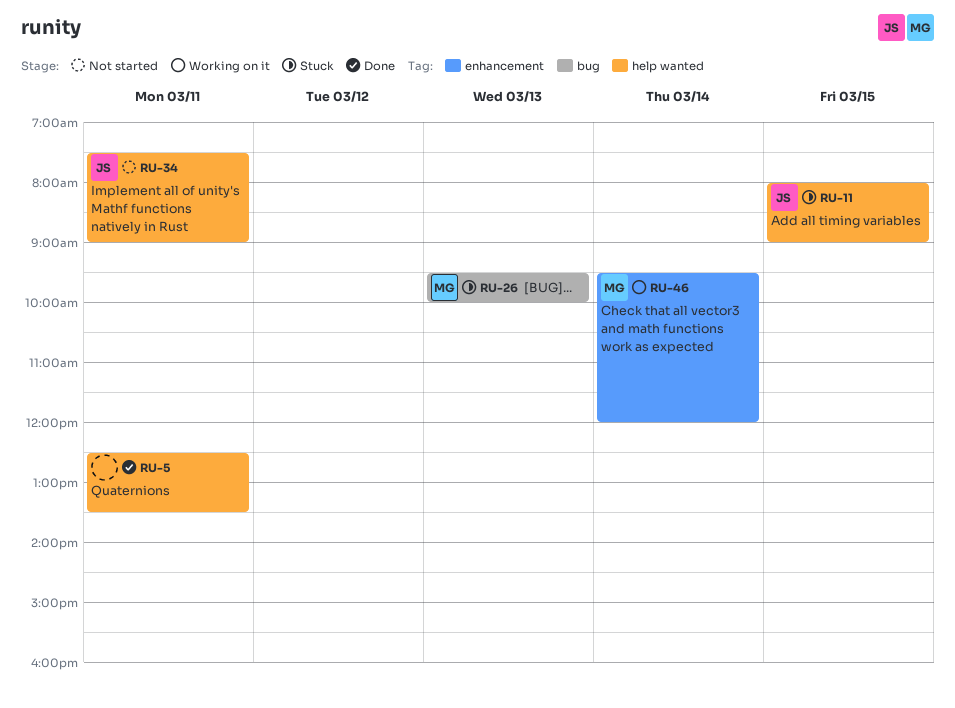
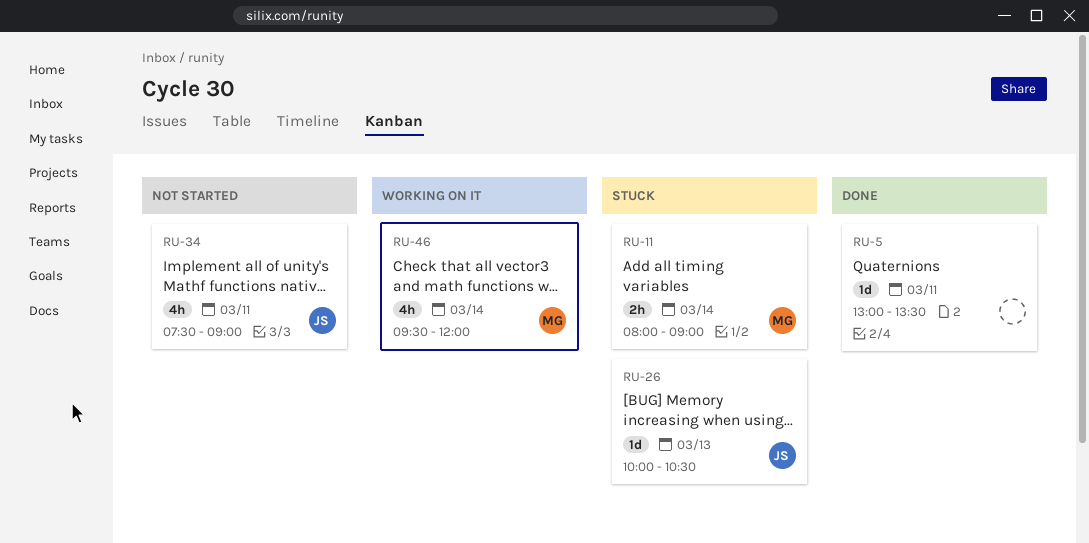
RU-5, begins: 12:30 -> 13:00
RU-11, owner: JS -> MG
RU-11, day: Mar 15 -> Mar 14
RU-26, owner: MG -> JS
RU-26, begins: 09:30 -> 10:00
RU-26, ends: 10:00 -> 10:30

